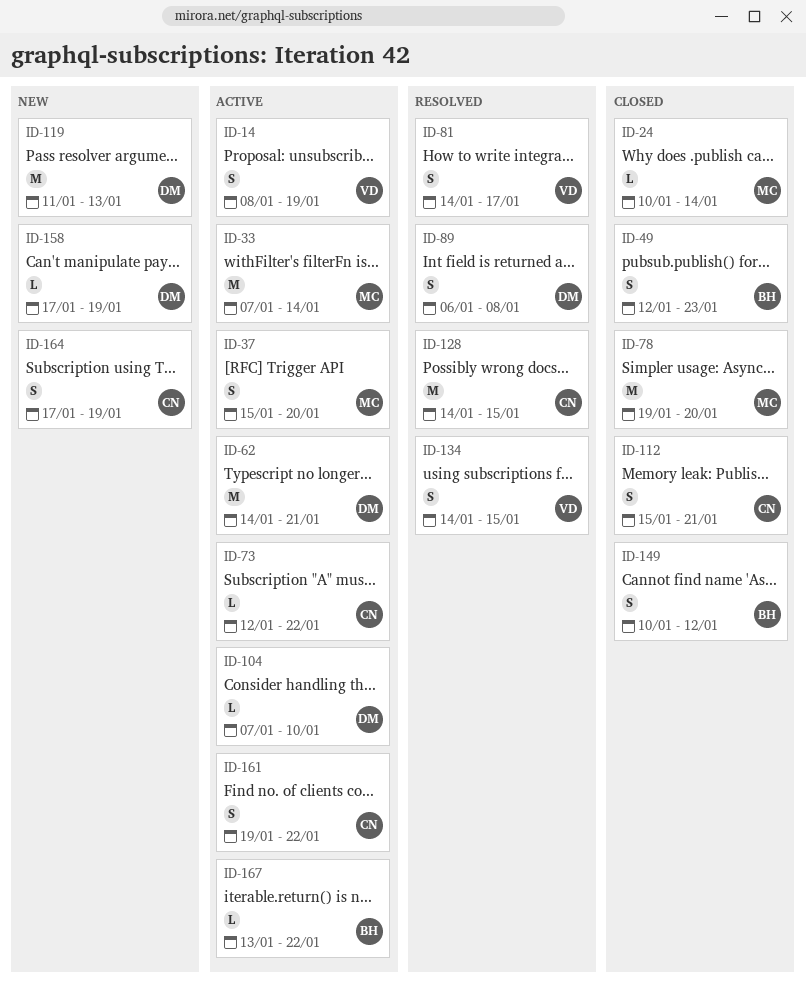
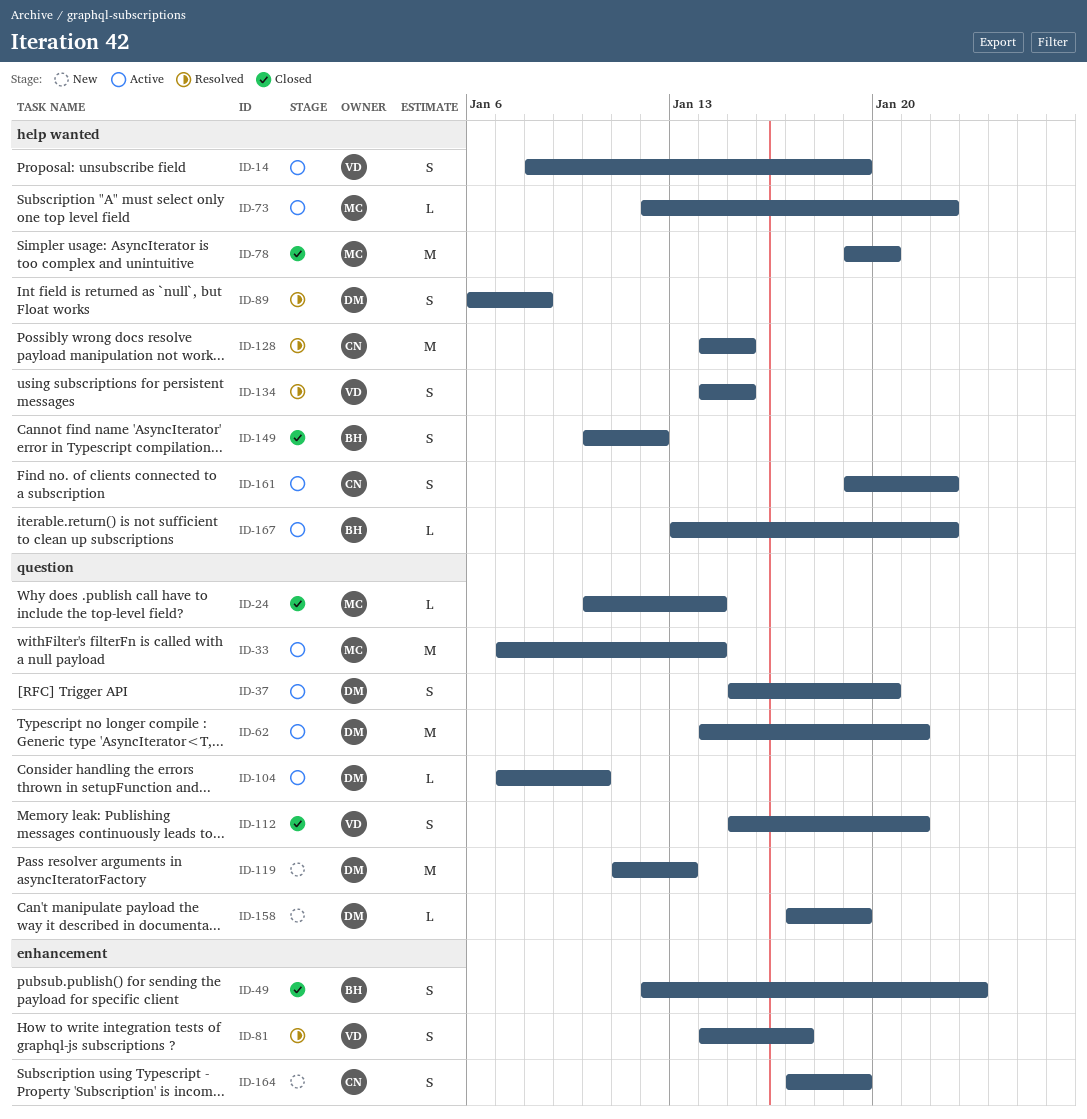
ID-37, owner: MC -> DM
ID-73, owner: CN -> MC
ID-112, owner: CN -> VD

